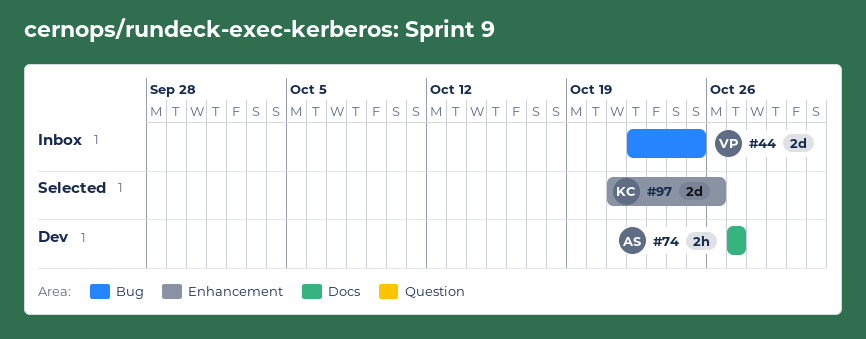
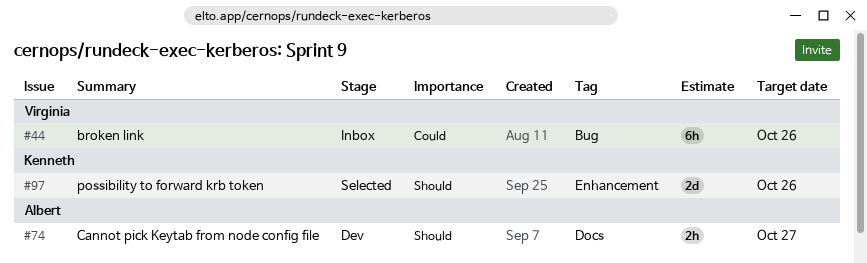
#44, estimate: 2d -> 6h
#44, due: Oct 25 -> Oct 26

